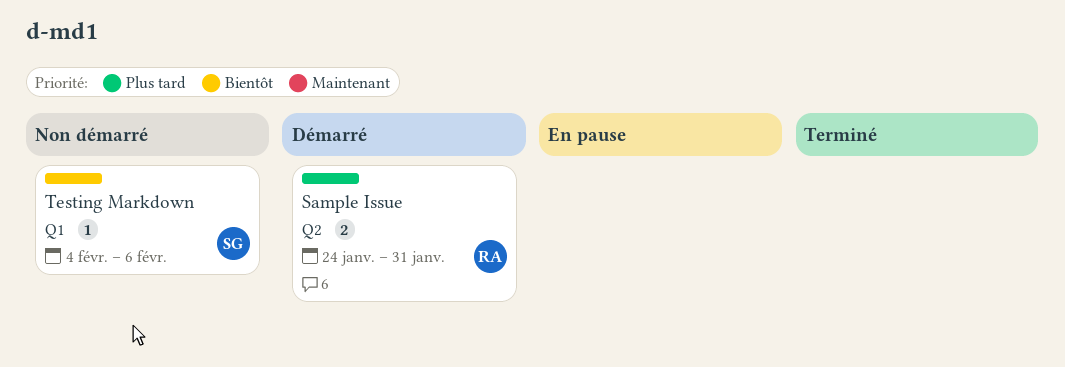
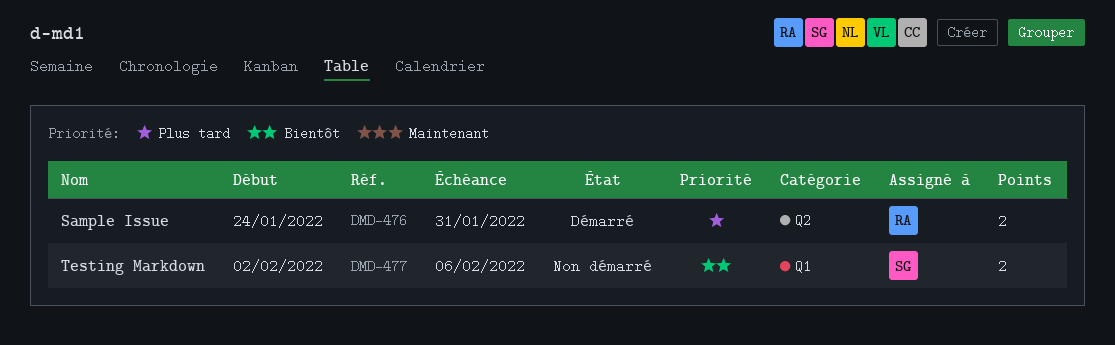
Testing Markdown, estimate: 1 -> 2
Testing Markdown, start: Feb 4 -> Feb 2

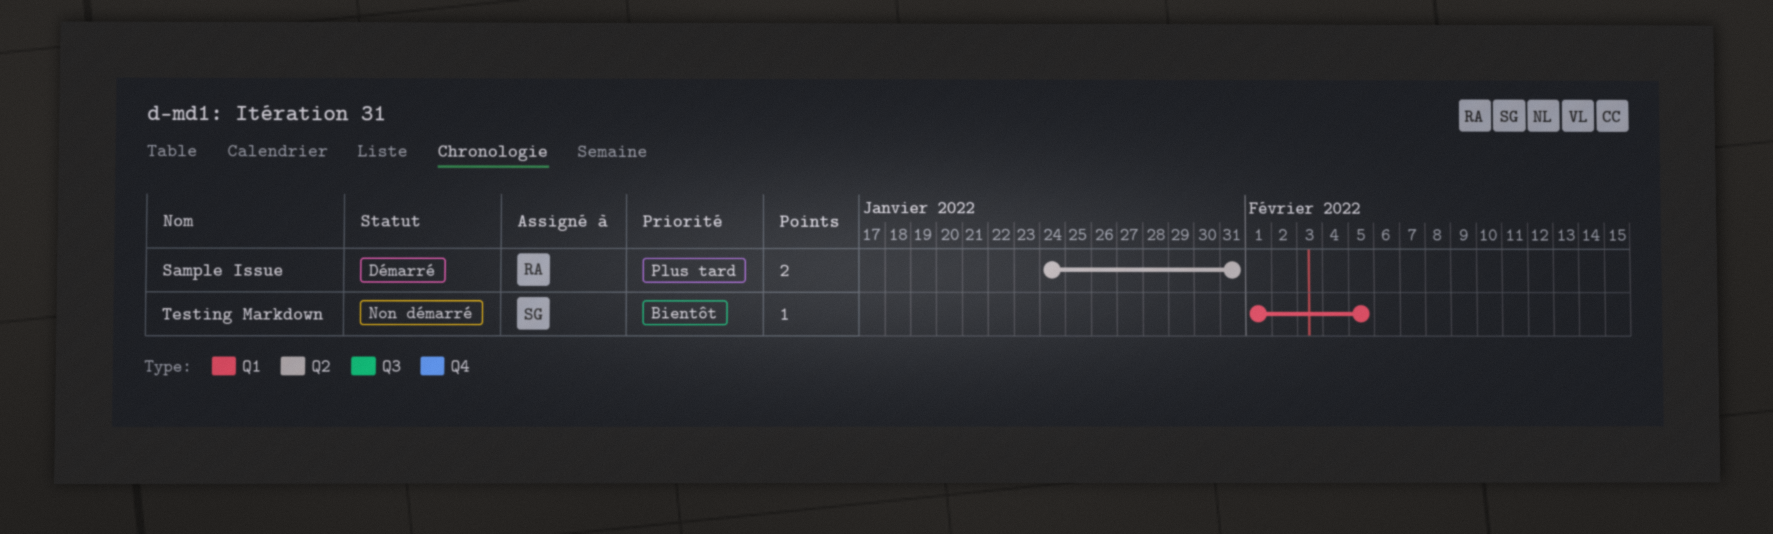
Testing Markdown, estimate: 2 -> 1
Testing Markdown, start: Feb 2 -> Feb 1
Testing Markdown, due: Feb 6 -> Feb 5

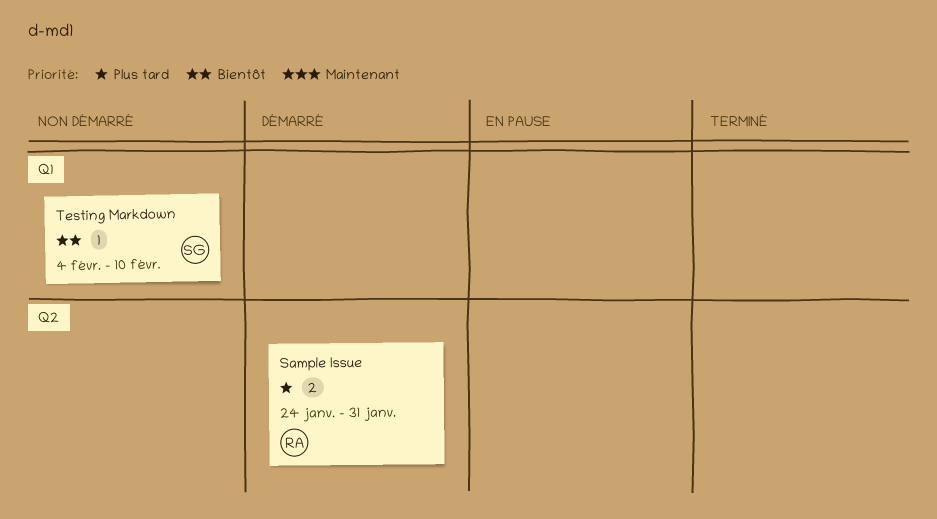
Testing Markdown, start: Feb 1 -> Feb 4
Testing Markdown, due: Feb 5 -> Feb 10

